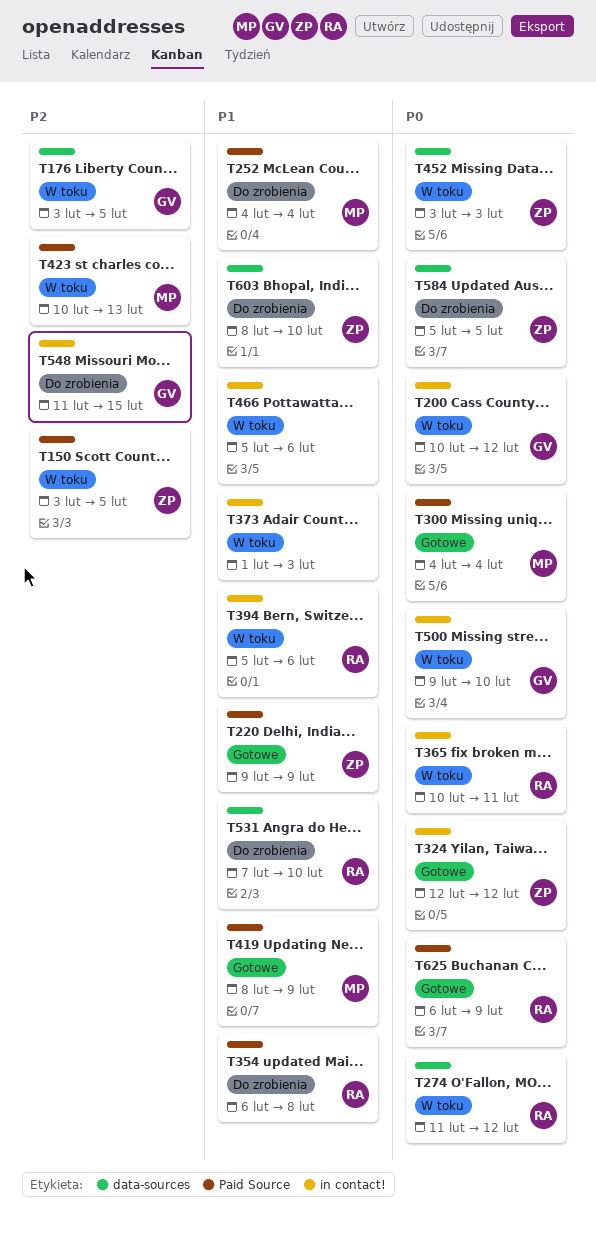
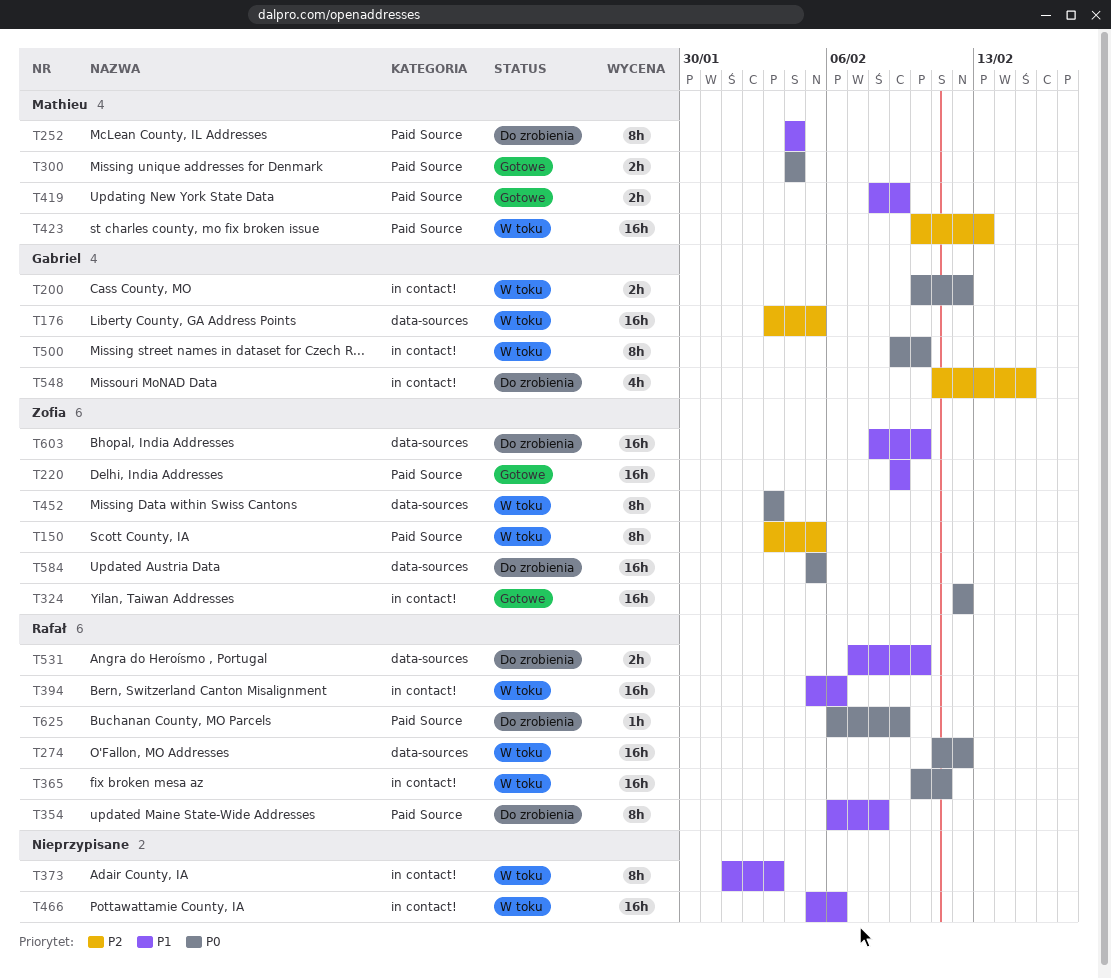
T625, status: Gotowe -> Do zrobienia

